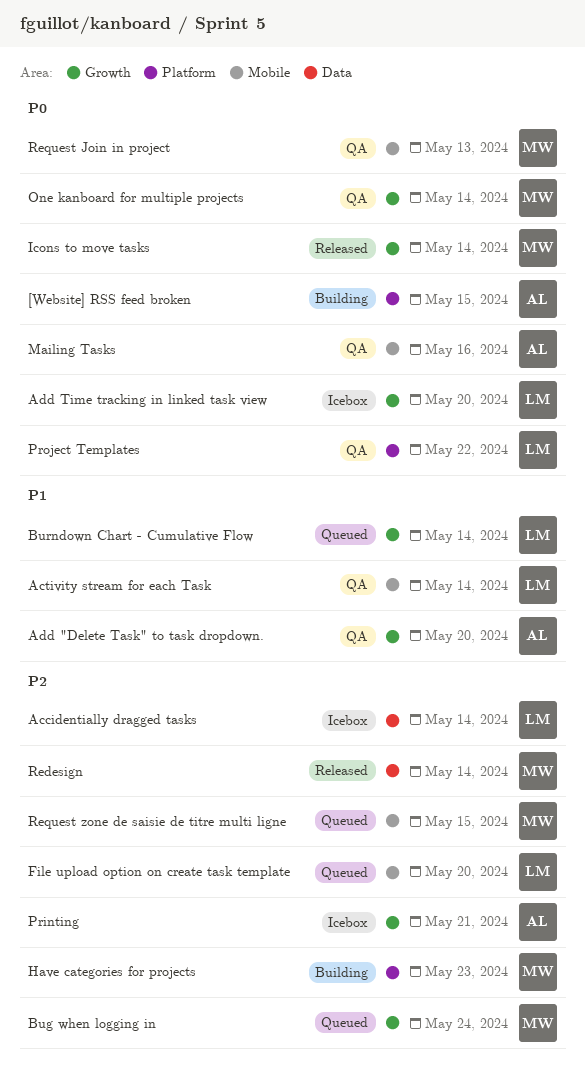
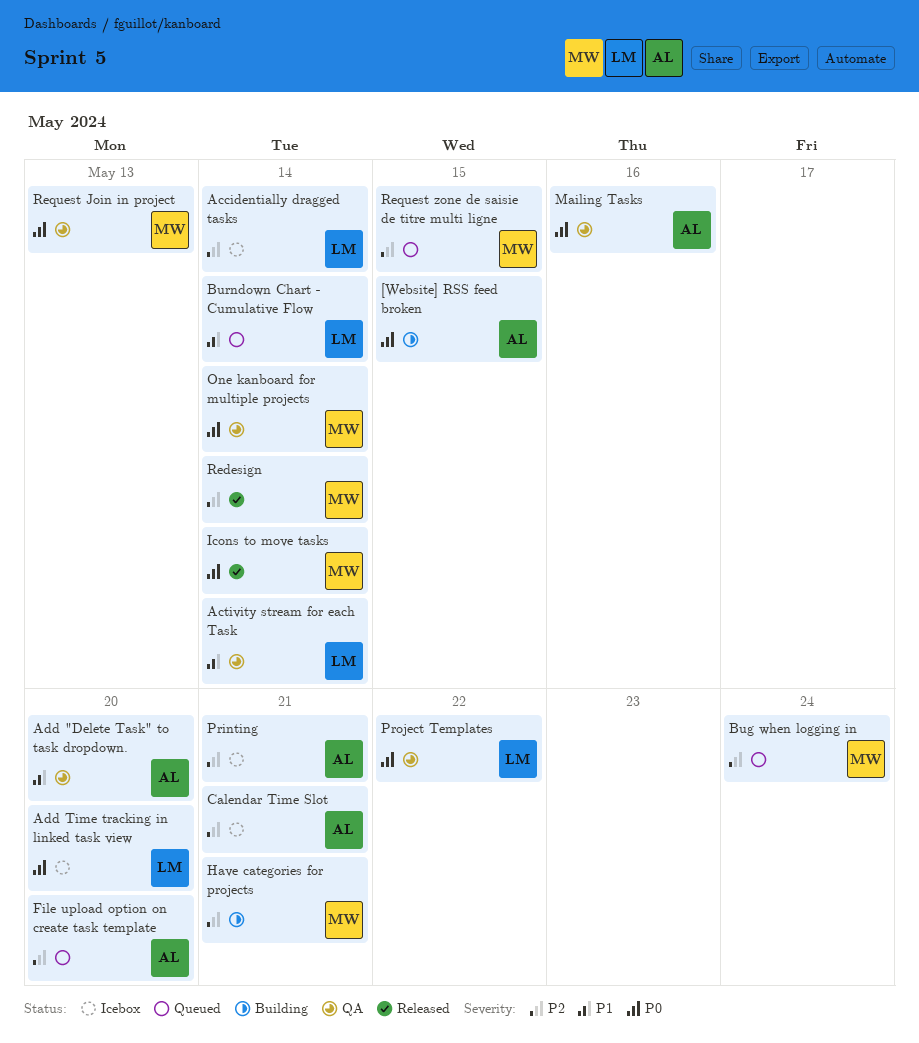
Calendar Time Slot: none -> present
File upload option on create task template, owner: LM -> AL
Have categories for projects, due: May 23 -> May 21

